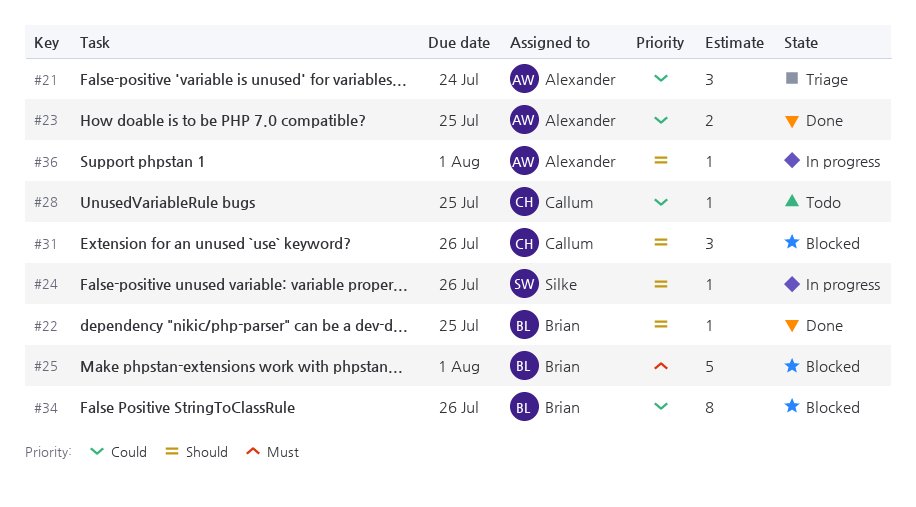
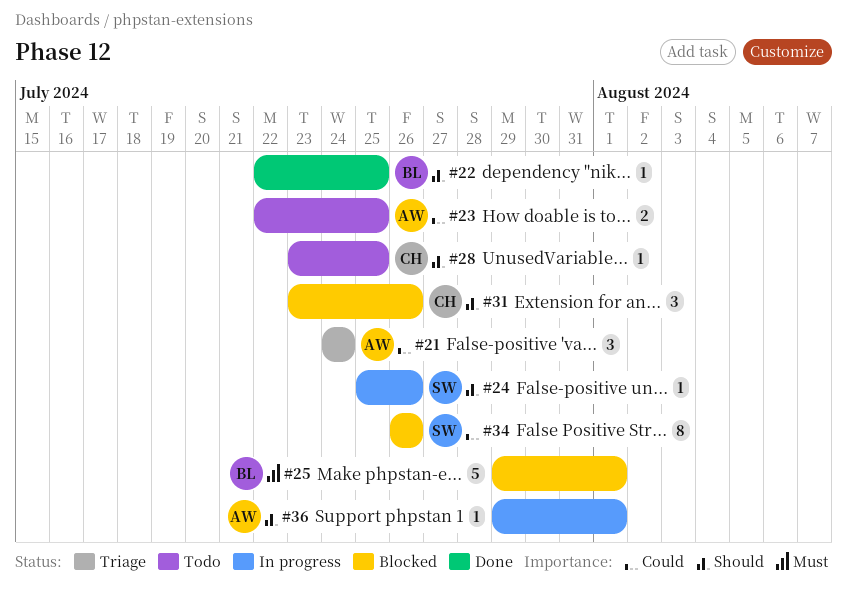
#23, status: Done -> Todo
#28, priority: Could -> Should
#34, owner: Brian -> Silke

